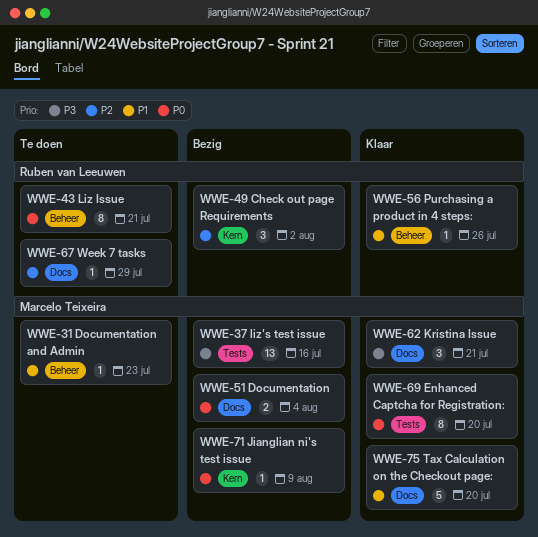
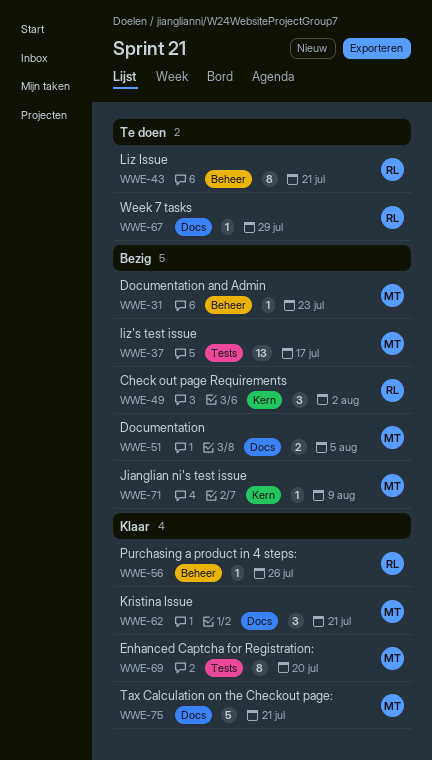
WWE-31, status: Te doen -> Bezig
WWE-37, due: Jul 16 -> Jul 17
WWE-51, due: Aug 4 -> Aug 5
WWE-75, due: Jul 20 -> Jul 21

